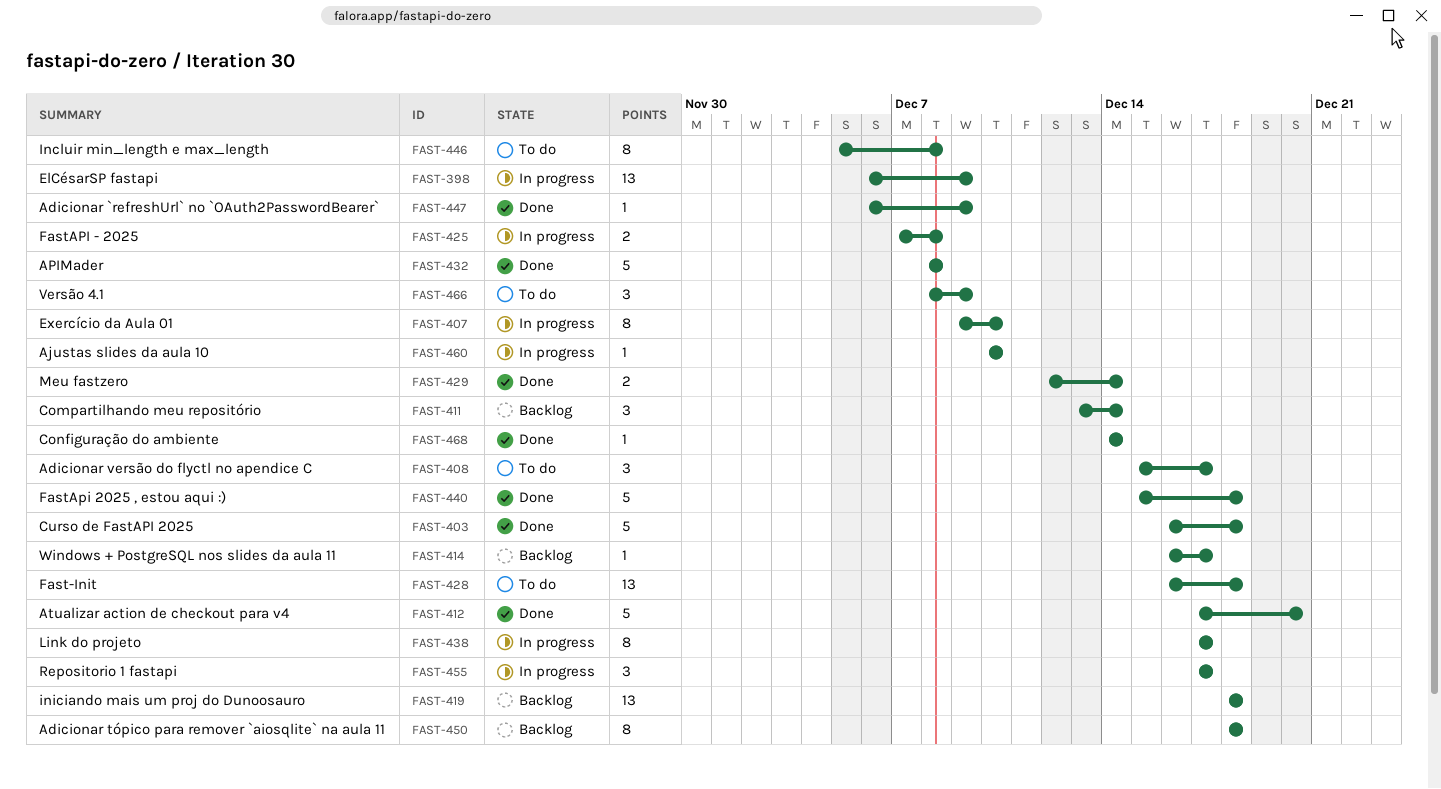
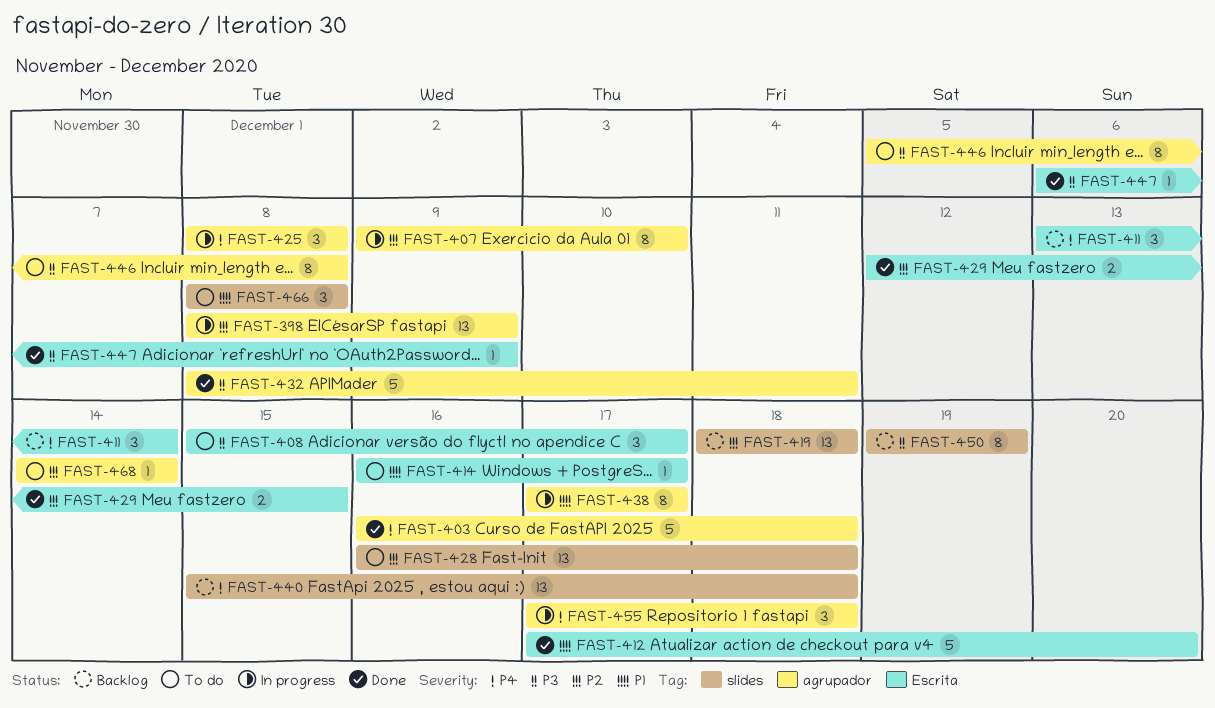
FAST-398, start: Dec 6 -> Dec 8
FAST-414, status: Backlog -> To do
FAST-425, estimate: 2 -> 3
FAST-425, start: Dec 7 -> Dec 8
FAST-429, due: Dec 14 -> Dec 15
FAST-432, due: Dec 8 -> Dec 11
FAST-440, status: Done -> Backlog
FAST-440, estimate: 5 -> 13
FAST-450, start: Dec 18 -> Dec 19
FAST-450, due: Dec 18 -> Dec 19
FAST-455, due: Dec 17 -> Dec 18
FAST-460: present -> none
FAST-466, due: Dec 9 -> Dec 8
FAST-468, status: Done -> To do

